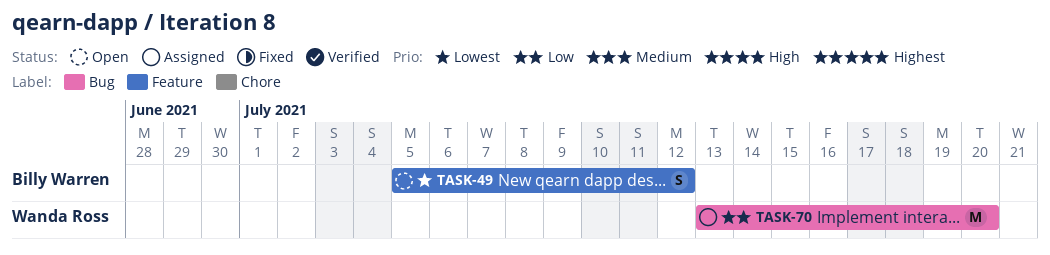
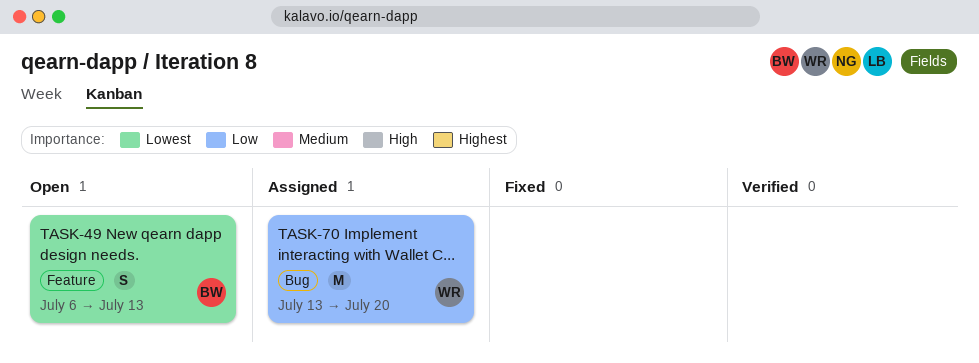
TASK-49, start: Jul 5 -> Jul 6
TASK-49, due: Jul 12 -> Jul 13

